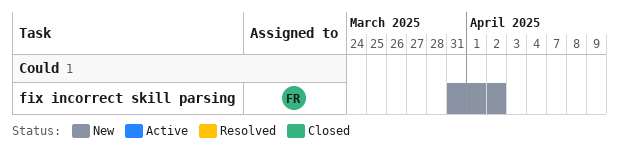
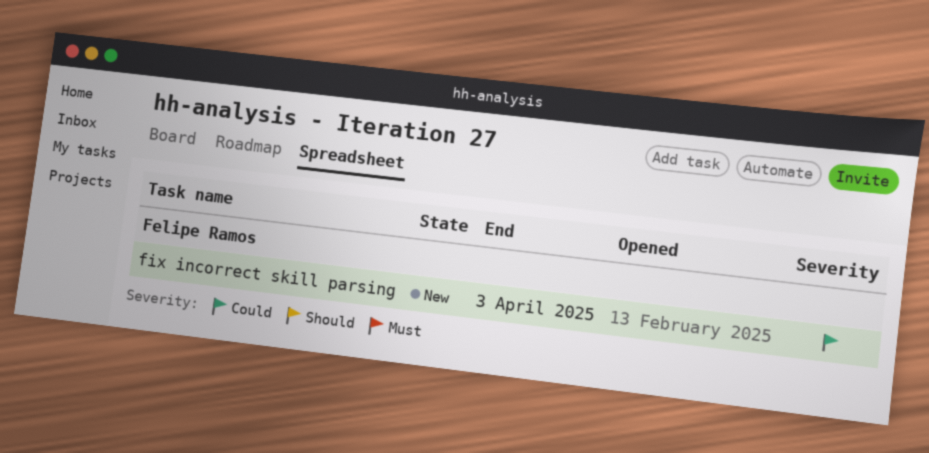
fix incorrect skill parsing, due: Apr 2 -> Apr 3

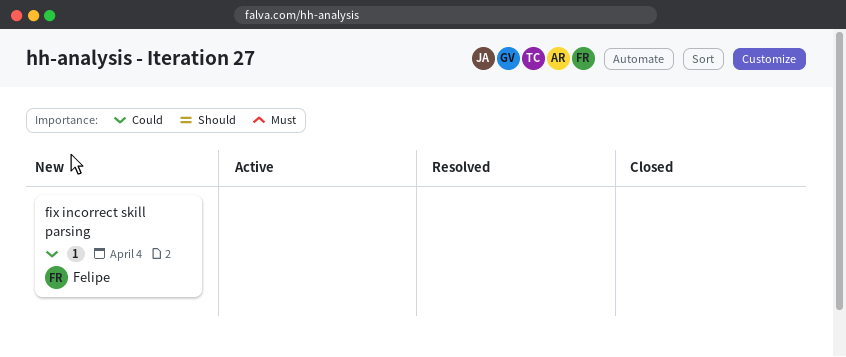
fix incorrect skill parsing, due: Apr 3 -> Apr 4

